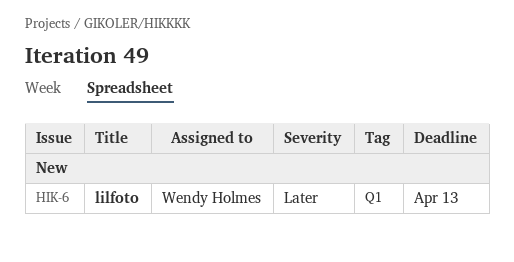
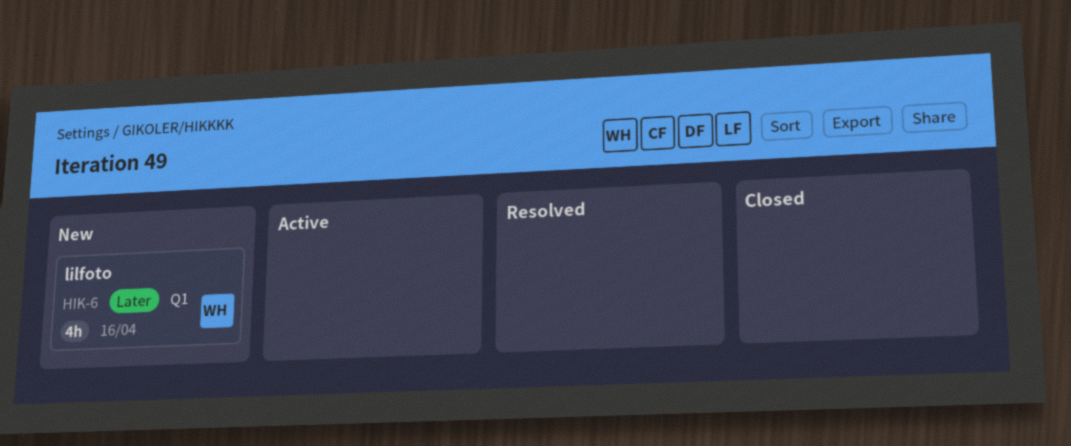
HIK-6, due: Apr 13 -> Apr 16

